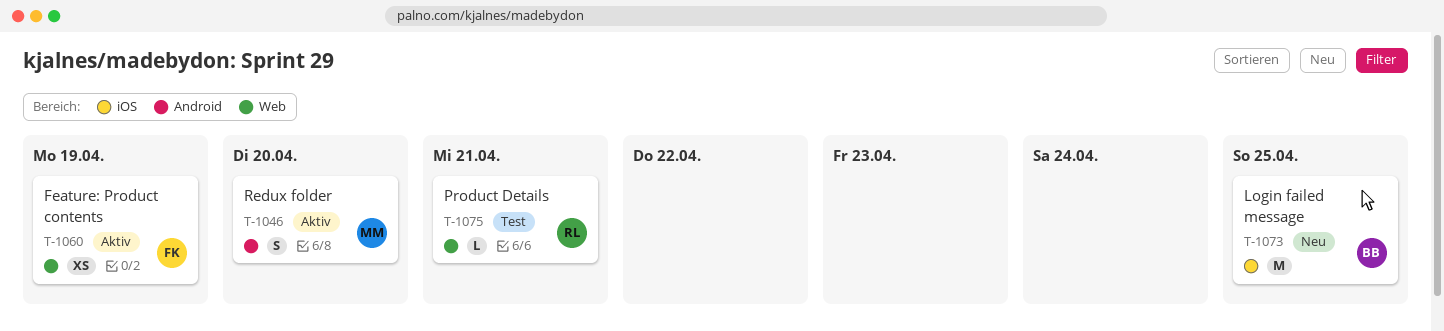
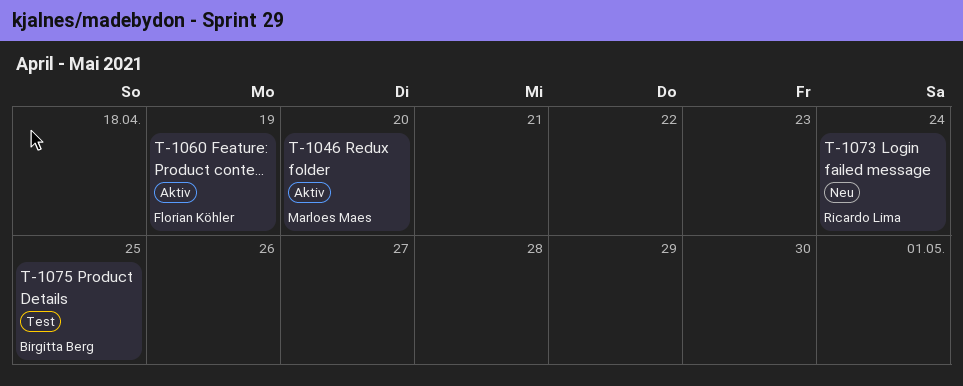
T-1073, owner: Birgitta Berg -> Ricardo Lima
T-1073, due: Apr 25 -> Apr 24
T-1075, owner: Ricardo Lima -> Birgitta Berg
T-1075, due: Apr 21 -> Apr 25

